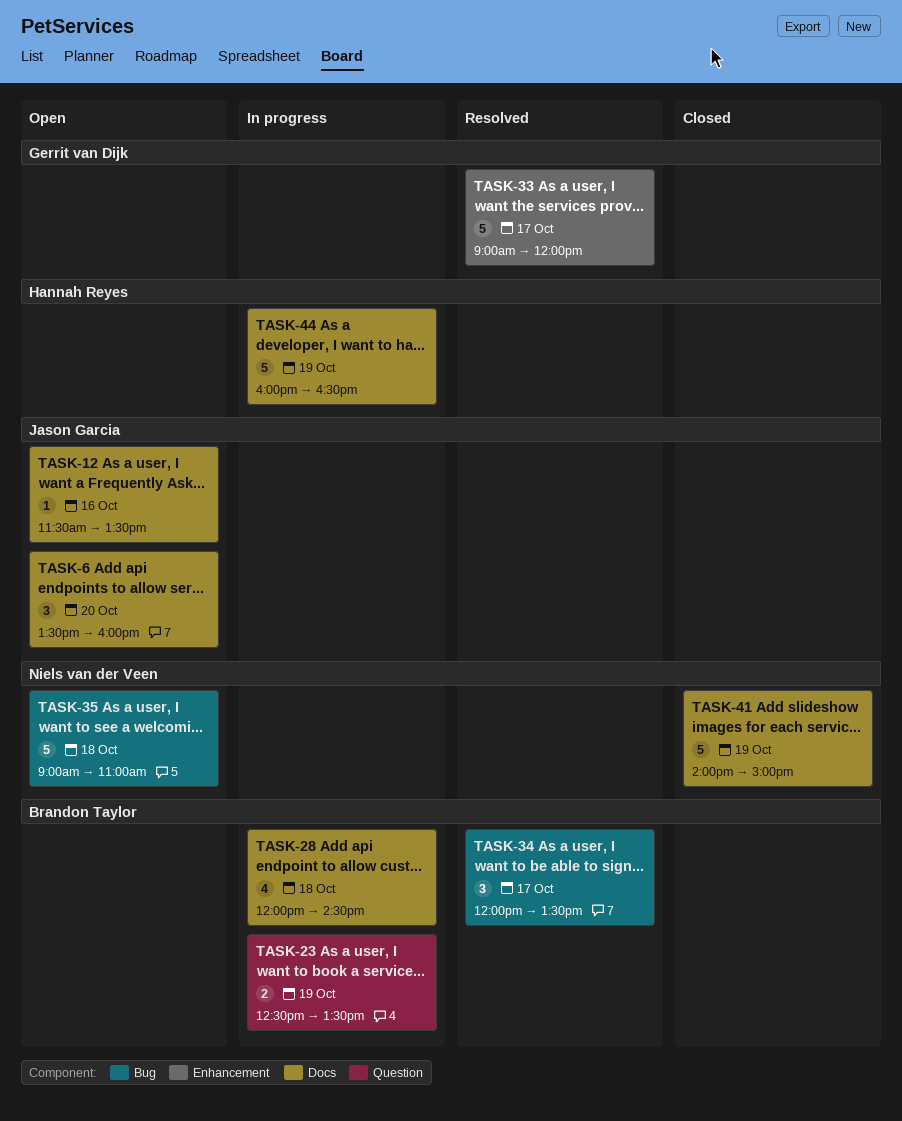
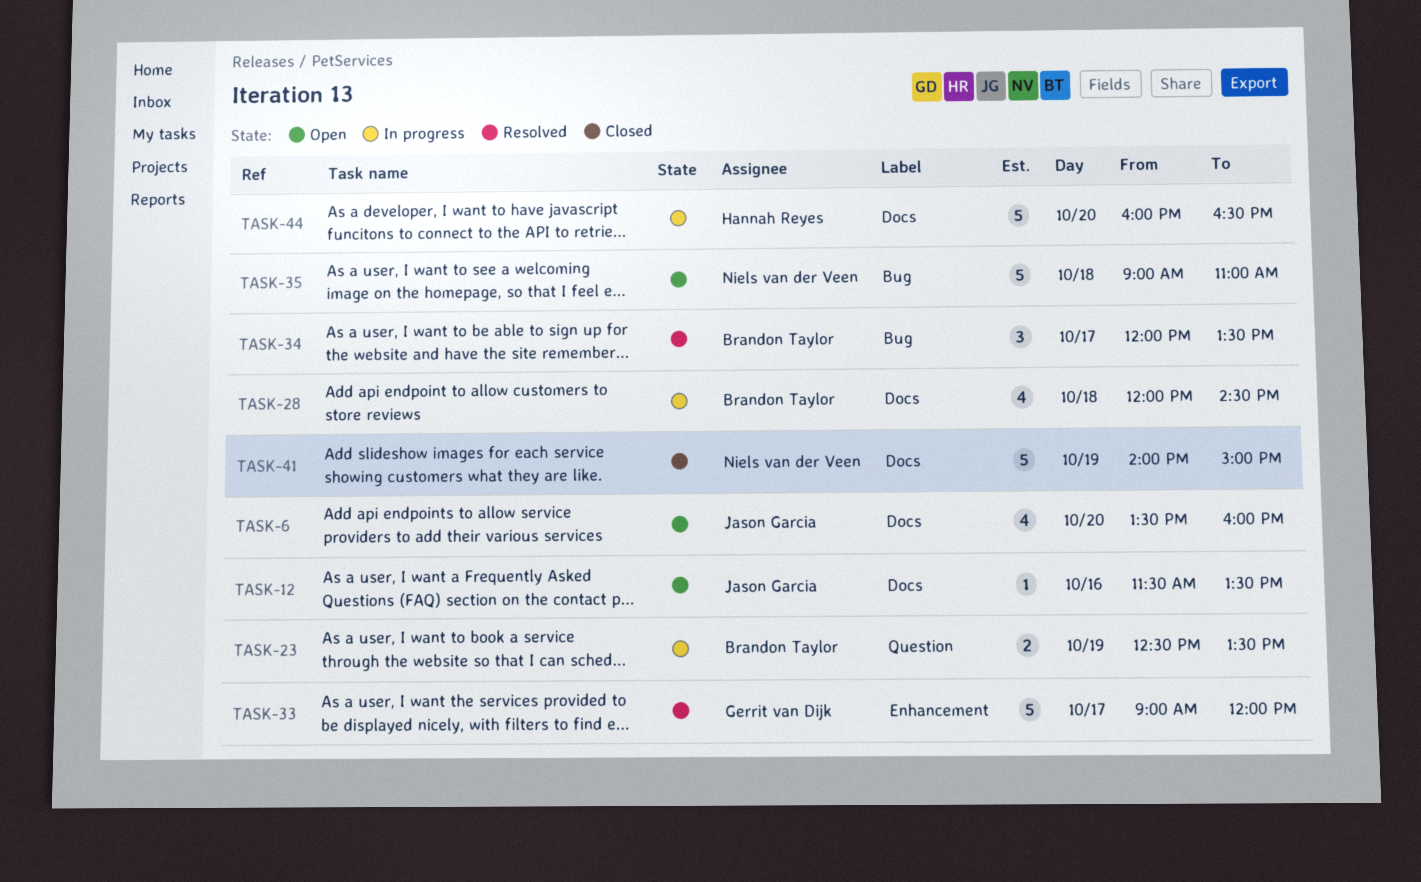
TASK-6, estimate: 3 -> 4
TASK-44, day: Oct 19 -> Oct 20

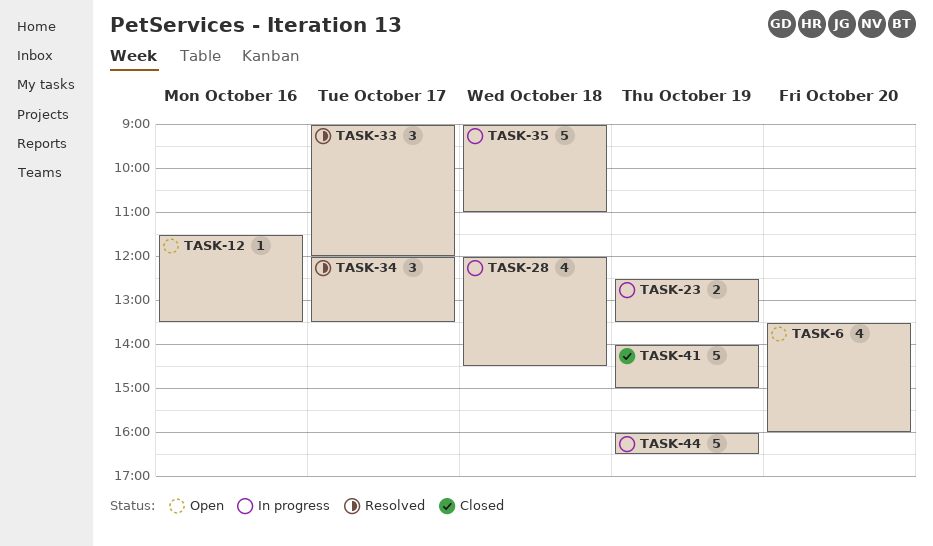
TASK-33, estimate: 5 -> 3
TASK-35, status: Open -> In progress
TASK-44, day: Oct 20 -> Oct 19

